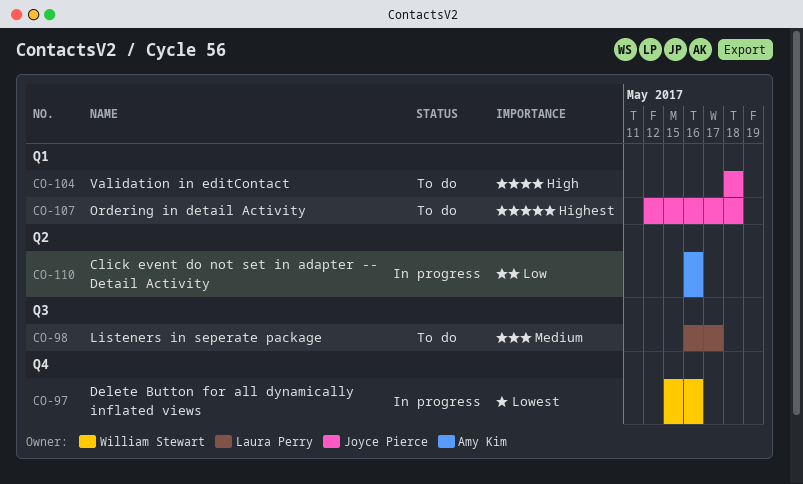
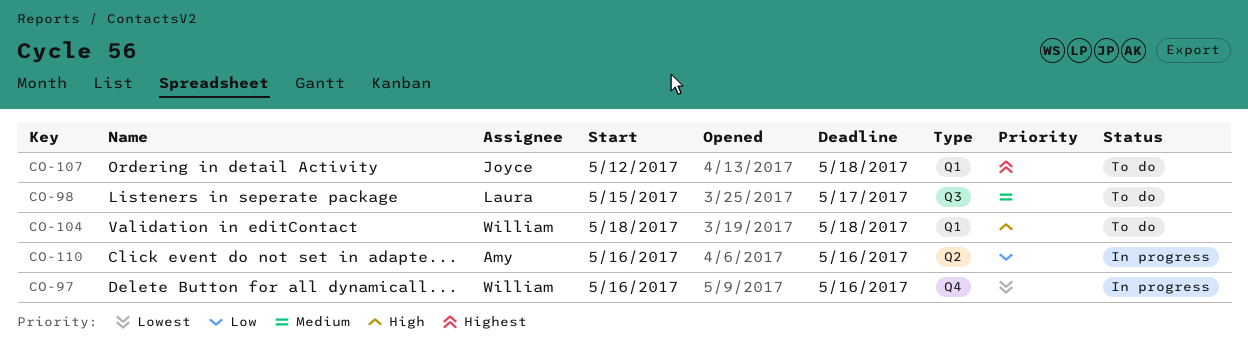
CO-97, start: May 15 -> May 16
CO-98, start: May 16 -> May 15
CO-104, owner: Joyce Pierce -> William Stewart

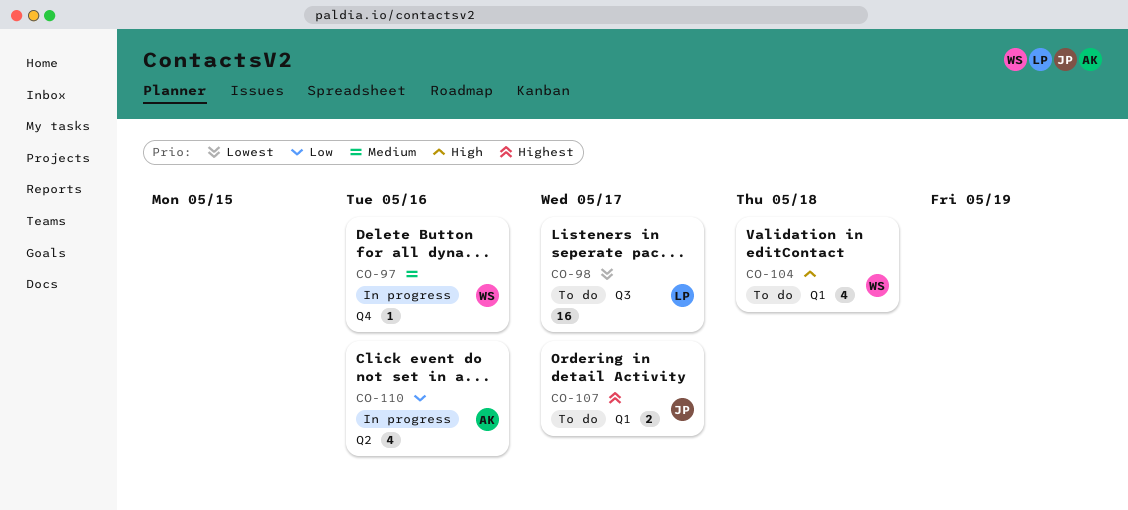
CO-97, priority: Lowest -> Medium
CO-98, priority: Medium -> Lowest
CO-107, due: May 18 -> May 17

